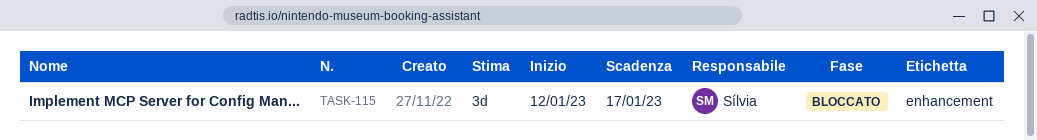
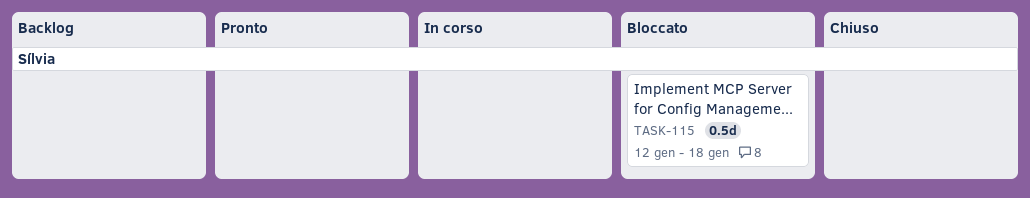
TASK-115, estimate: 3d -> 0.5d
TASK-115, due: Jan 17 -> Jan 18

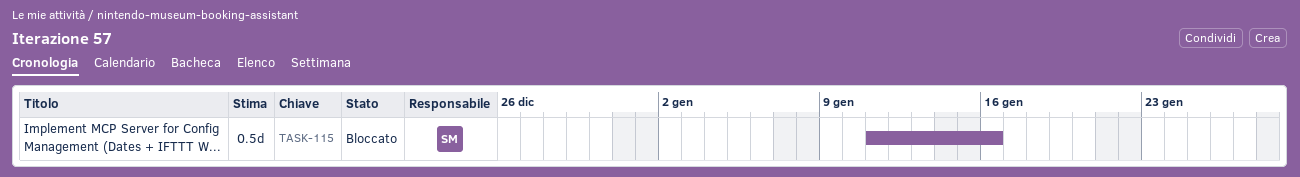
TASK-115, start: Jan 12 -> Jan 11
TASK-115, due: Jan 18 -> Jan 16

